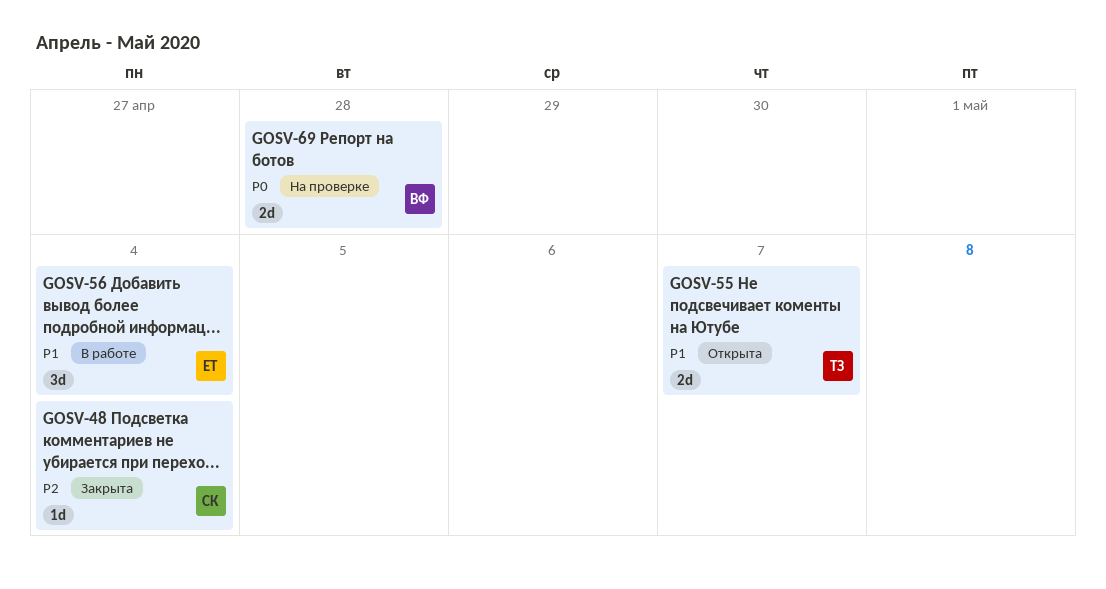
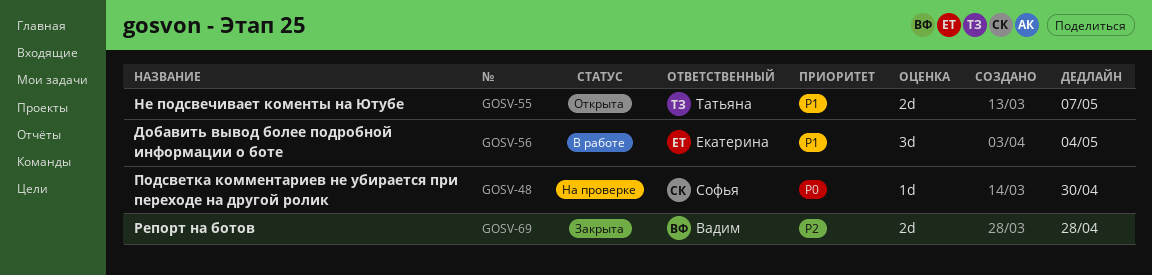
GOSV-48, status: Закрыта -> На проверке
GOSV-48, priority: P2 -> P0
GOSV-48, due: May 4 -> Apr 30
GOSV-69, status: На проверке -> Закрыта
GOSV-69, priority: P0 -> P2

